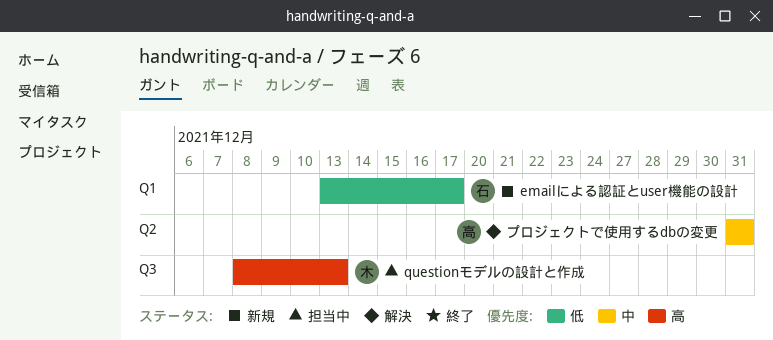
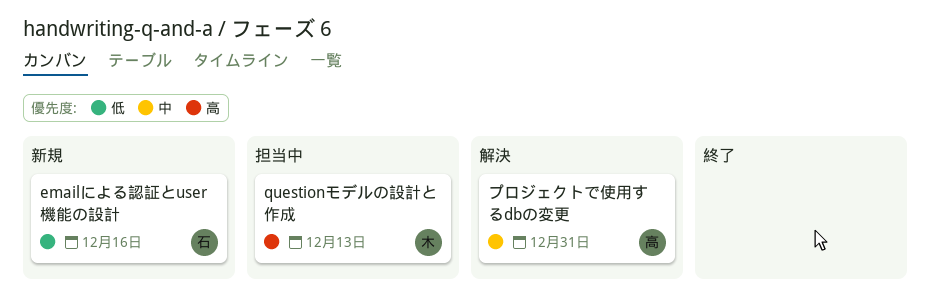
emailによる認証とuser機能の設計, due: Dec 17 -> Dec 16

